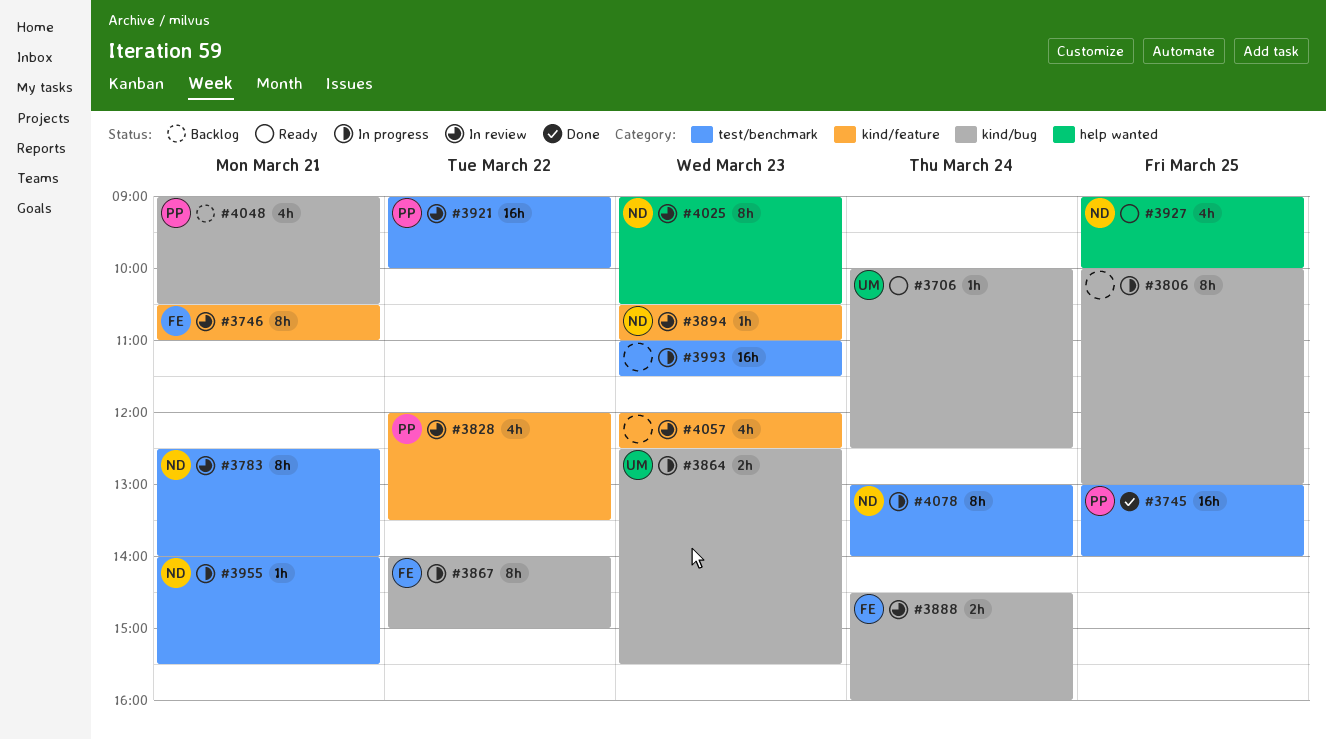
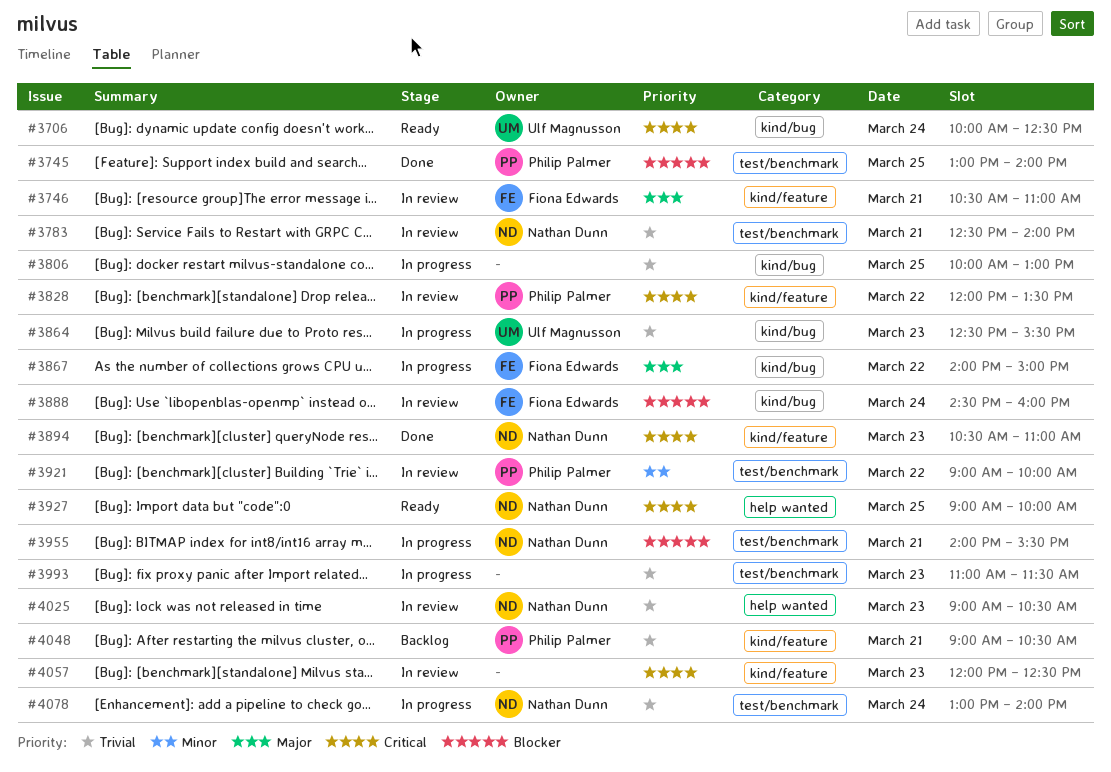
#3894, status: In review -> Done
#4048, label: kind/bug -> kind/feature

